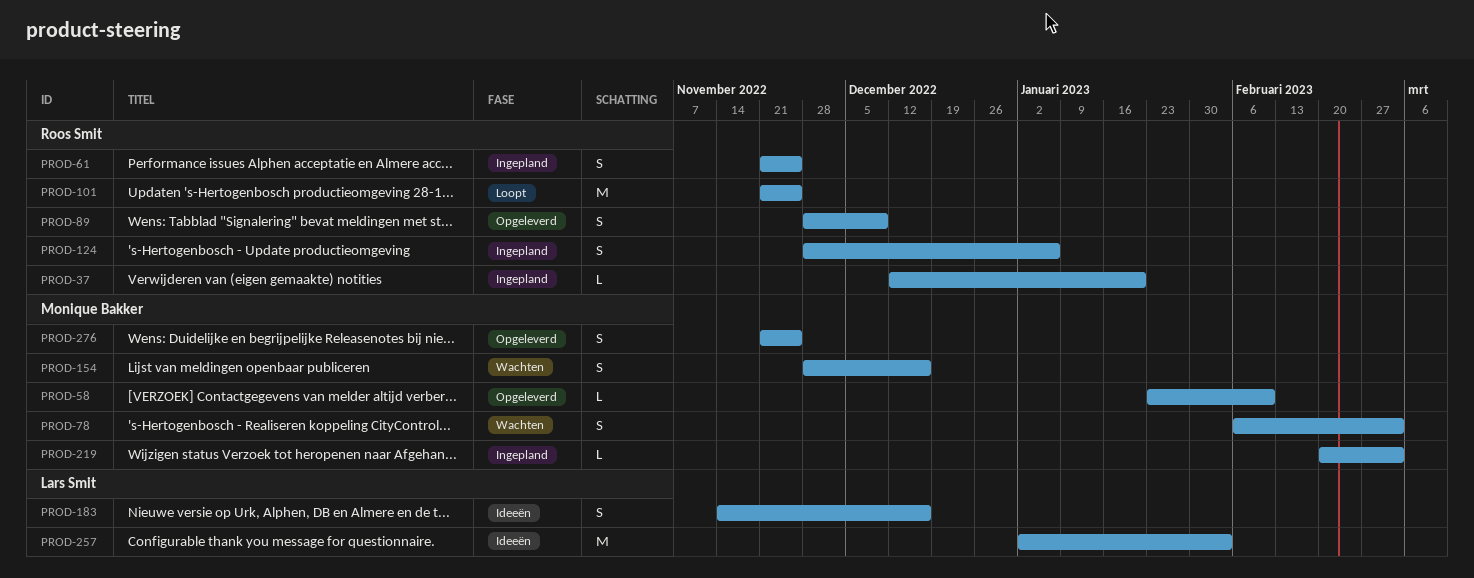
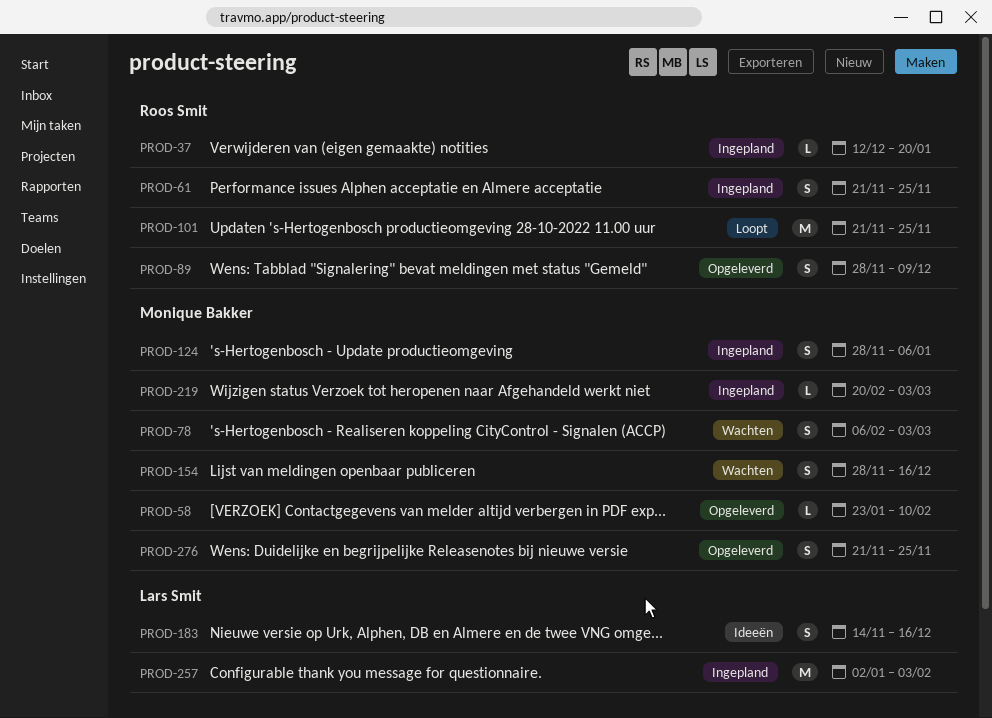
PROD-124, owner: Roos Smit -> Monique Bakker
PROD-257, status: Ideeën -> Ingepland

